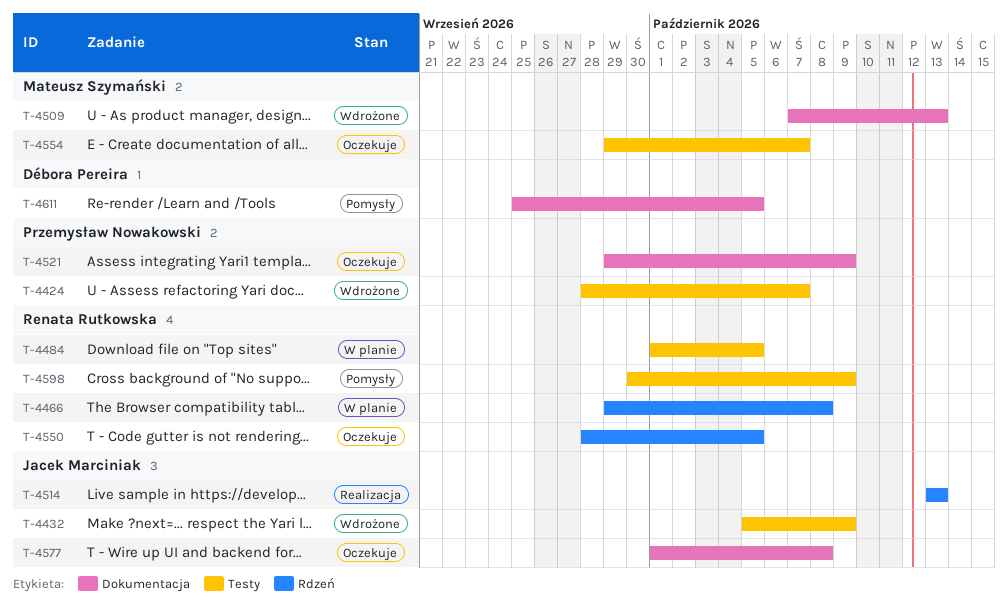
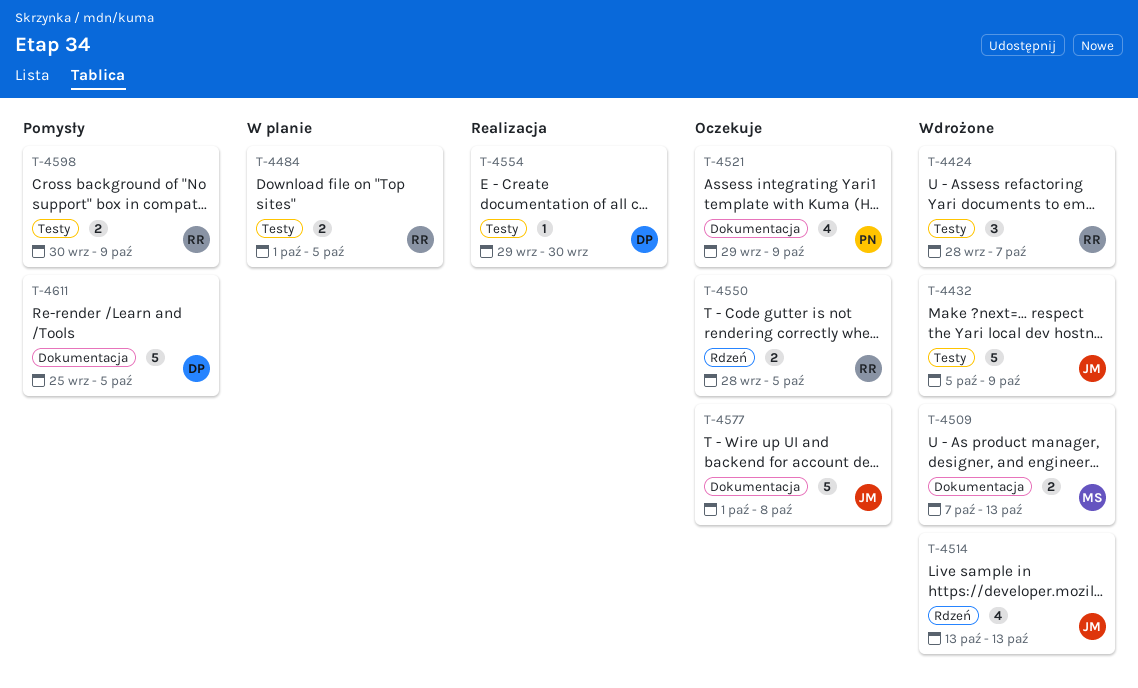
T-4424, owner: Przemysław Nowakowski -> Renata Rutkowska
T-4466: present -> none
T-4514, status: Realizacja -> Wdrożone
T-4554, status: Oczekuje -> Realizacja
T-4554, owner: Mateusz Szymański -> Débora Pereira
T-4554, due: Oct 7 -> Sep 30

